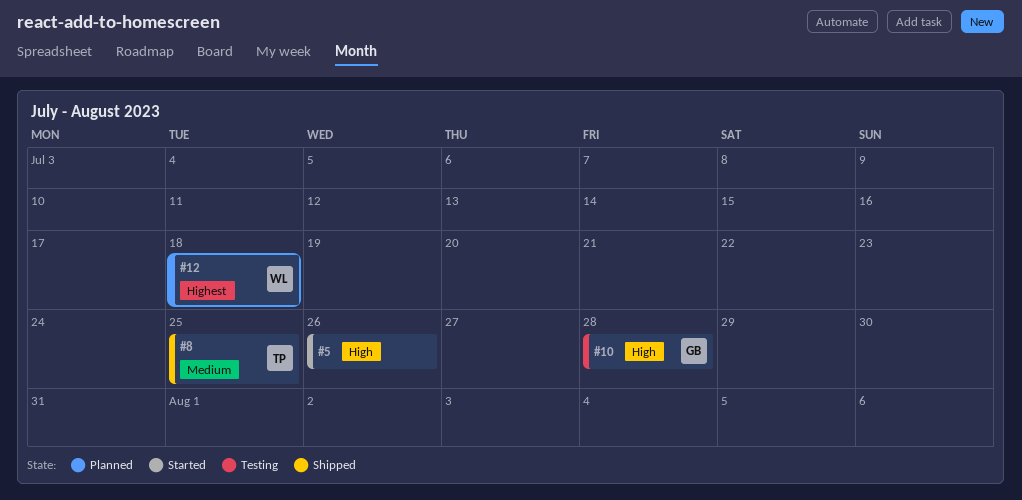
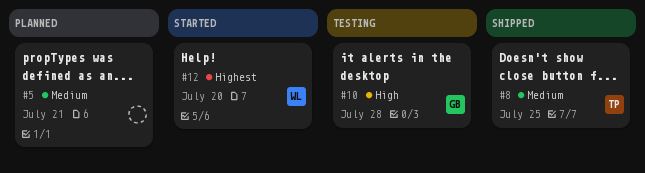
#5, status: Started -> Planned
#5, priority: High -> Medium
#5, due: Jul 26 -> Jul 21
#12, status: Planned -> Started
#12, due: Jul 18 -> Jul 20

